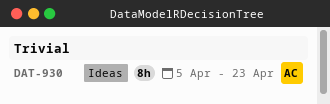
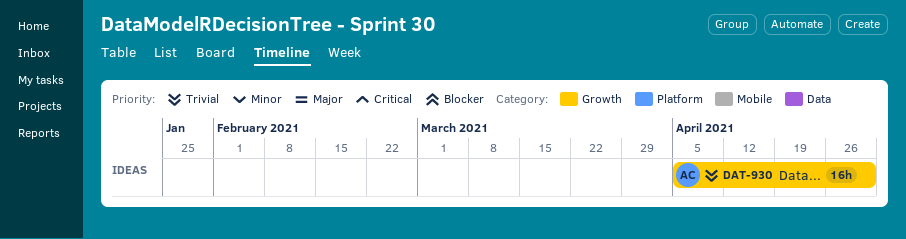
DAT-930, estimate: 8h -> 16h
DAT-930, due: Apr 23 -> Apr 30

